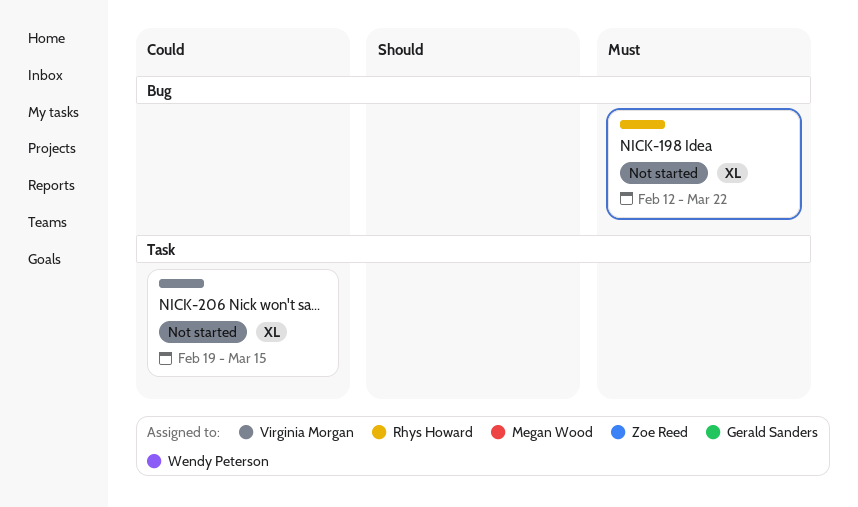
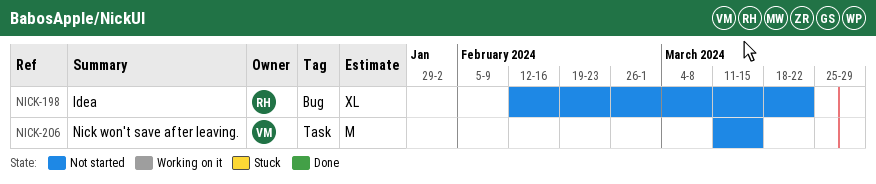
NICK-206, estimate: XL -> M
NICK-206, start: Feb 19 -> Mar 11

